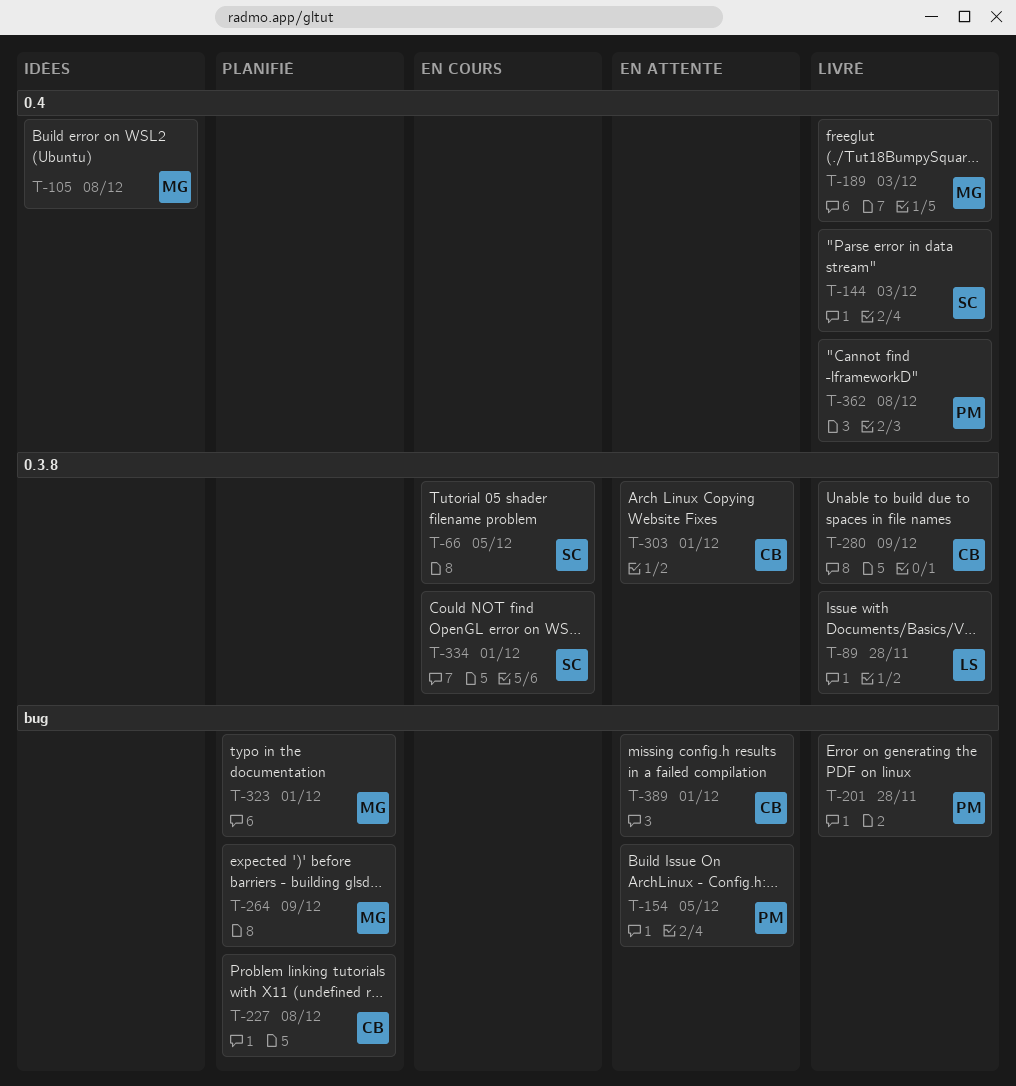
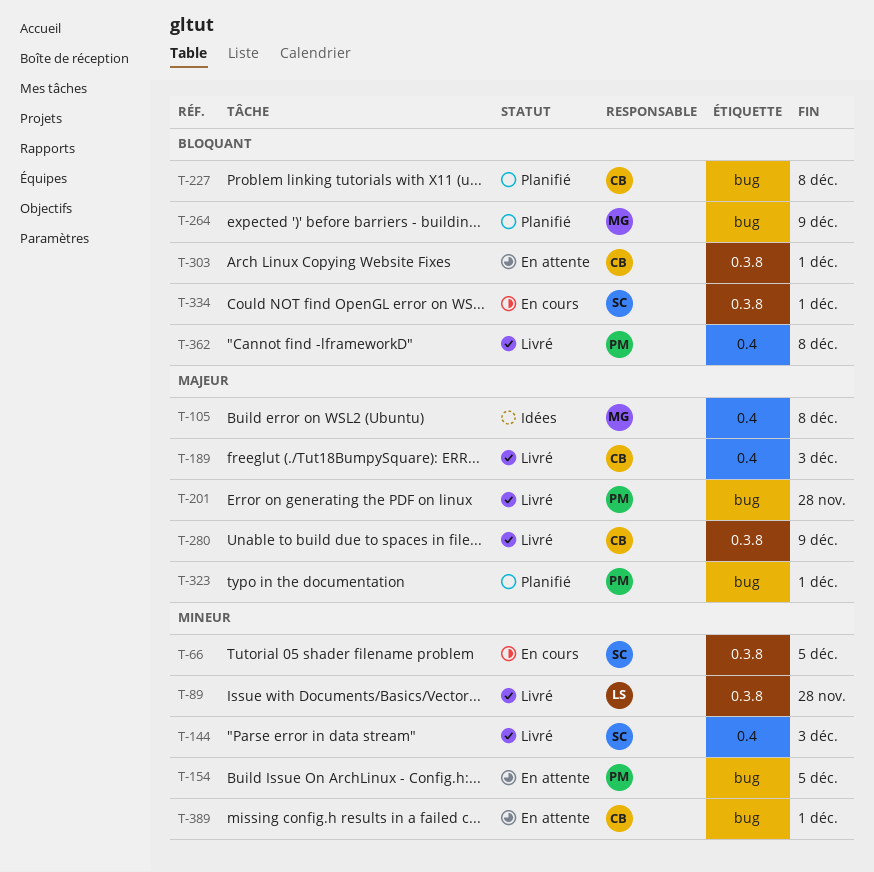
T-189, owner: MG -> CB
T-323, owner: MG -> PM

